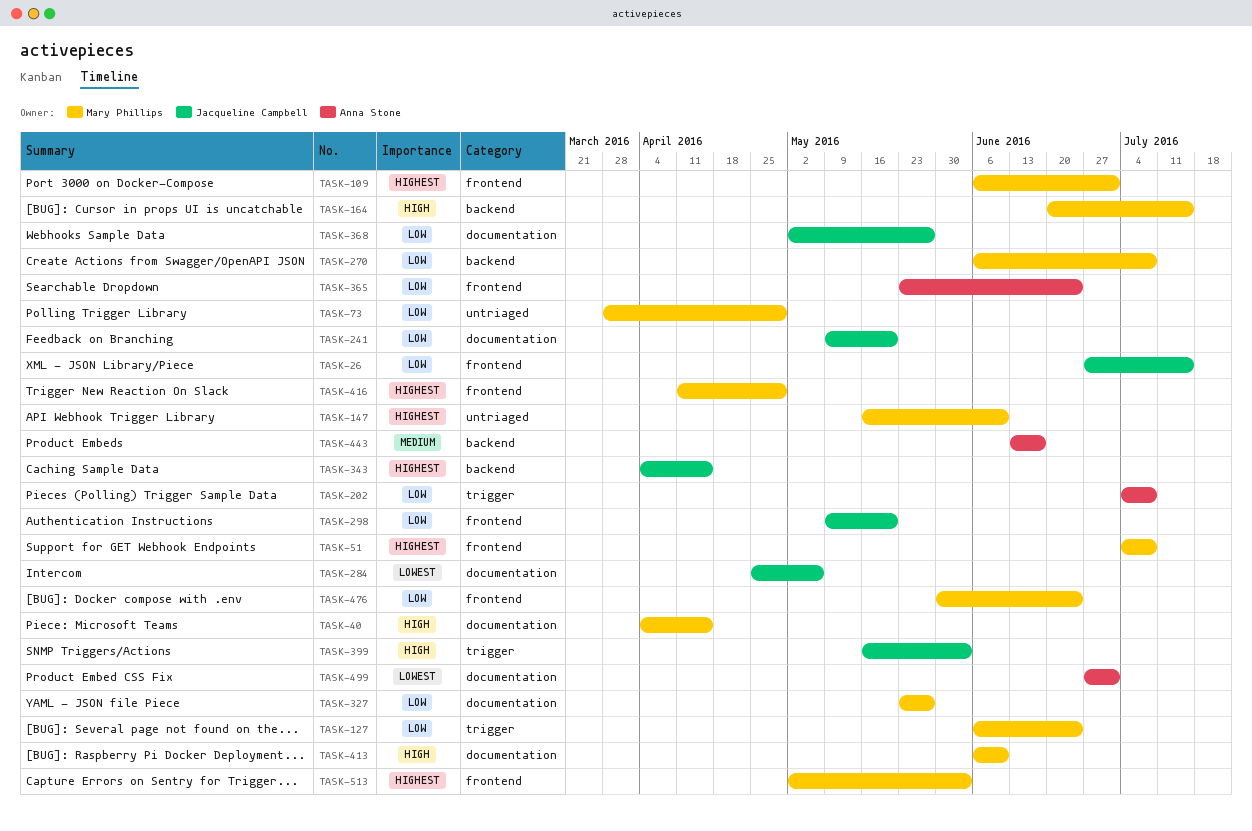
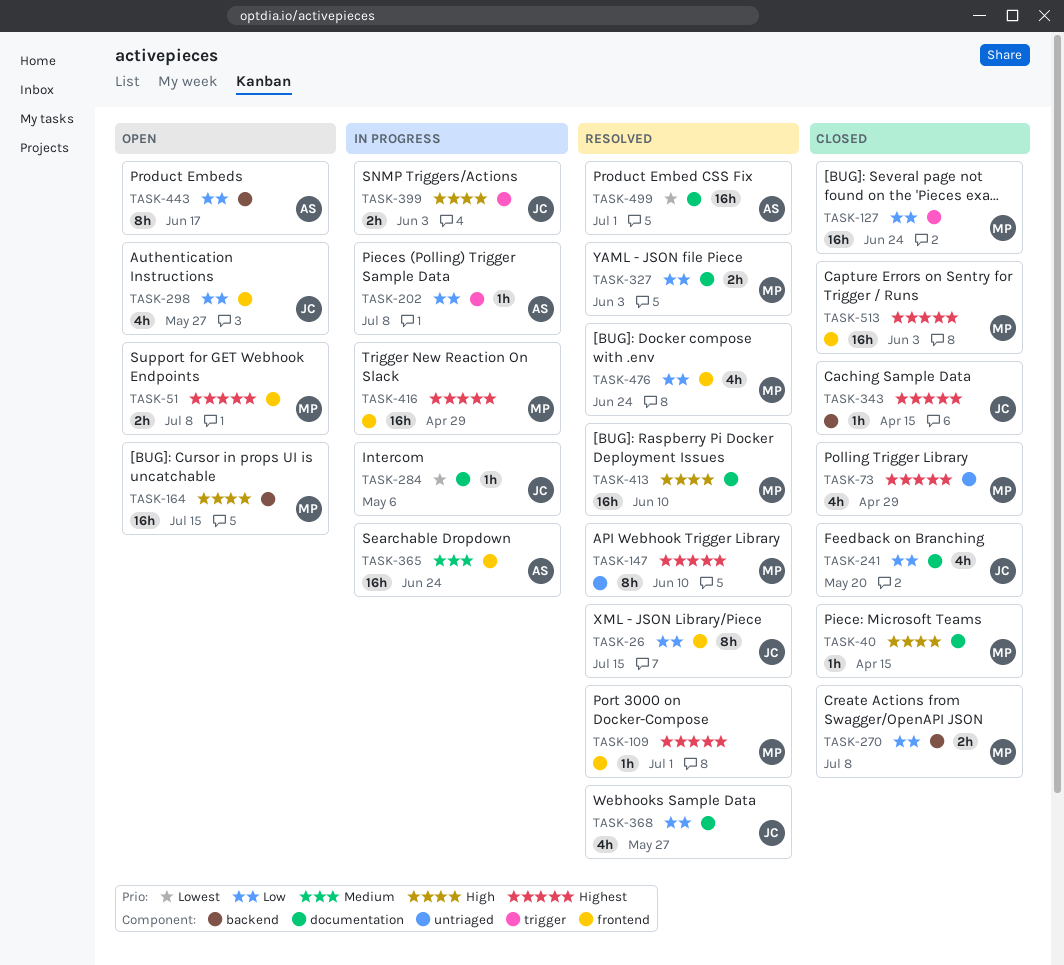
TASK-73, priority: Low -> Highest
TASK-298, due: May 20 -> May 27
TASK-327, due: May 27 -> Jun 3
TASK-365, priority: Low -> Medium
TASK-443, priority: Medium -> Low

